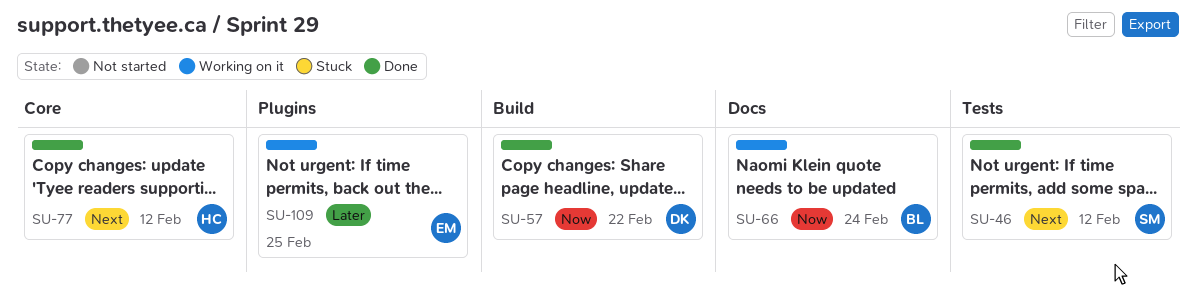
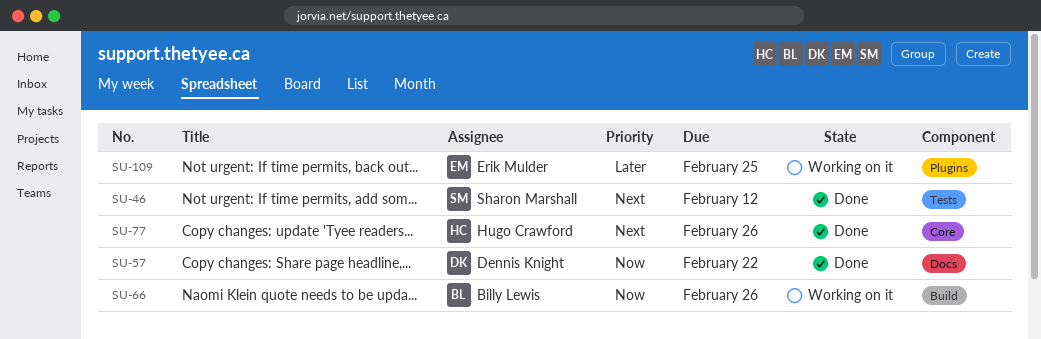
SU-57, label: Build -> Docs
SU-66, label: Docs -> Build
SU-66, due: Feb 24 -> Feb 26
SU-77, due: Feb 12 -> Feb 26

